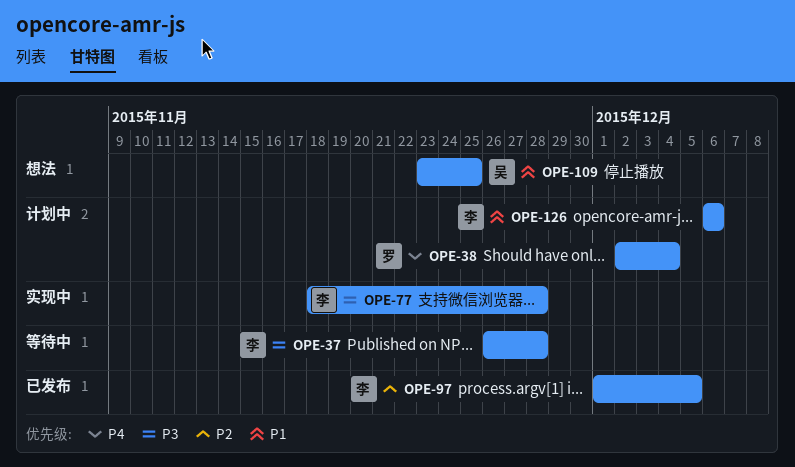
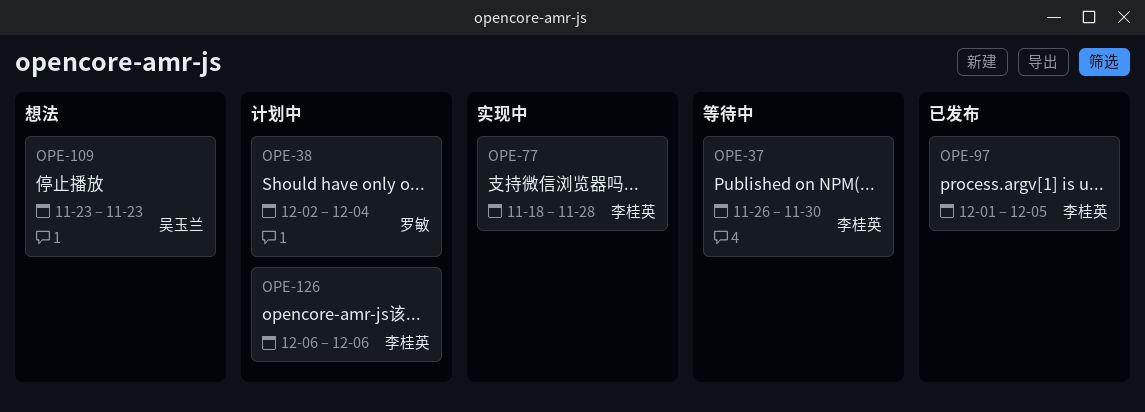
OPE-37, due: Nov 28 -> Nov 30
OPE-109, due: Nov 25 -> Nov 23

